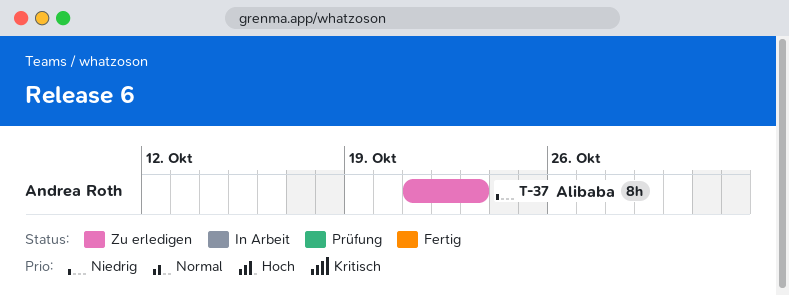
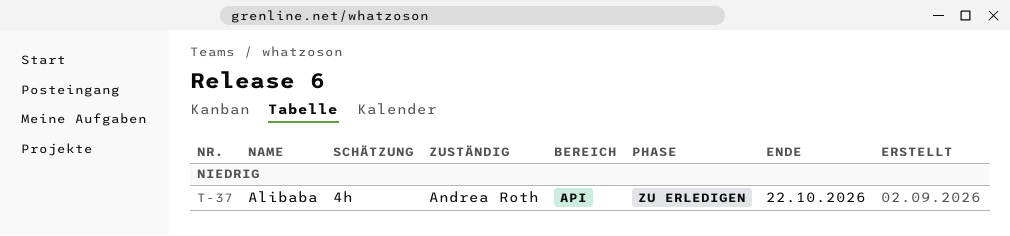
T-37, estimate: 8h -> 4h
T-37, due: Oct 23 -> Oct 22

